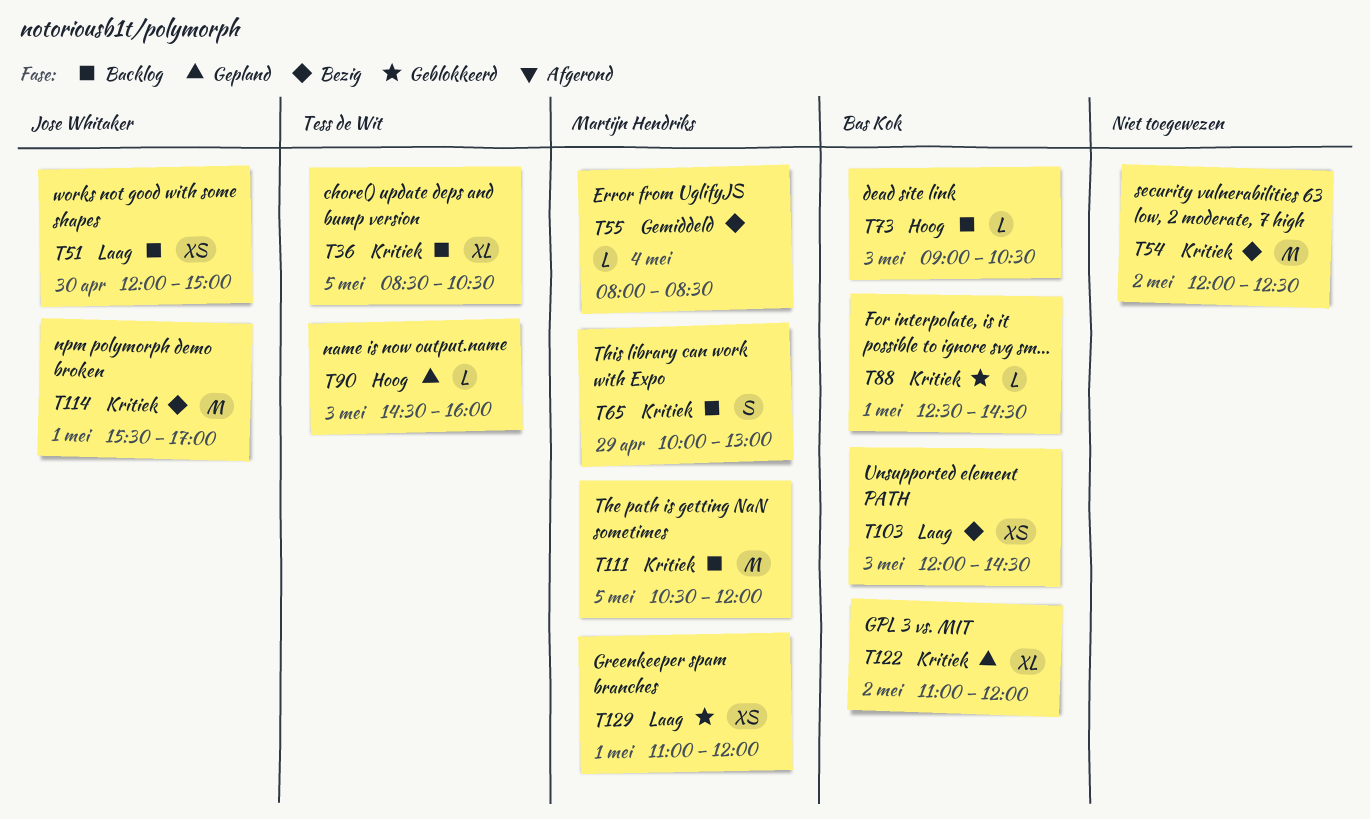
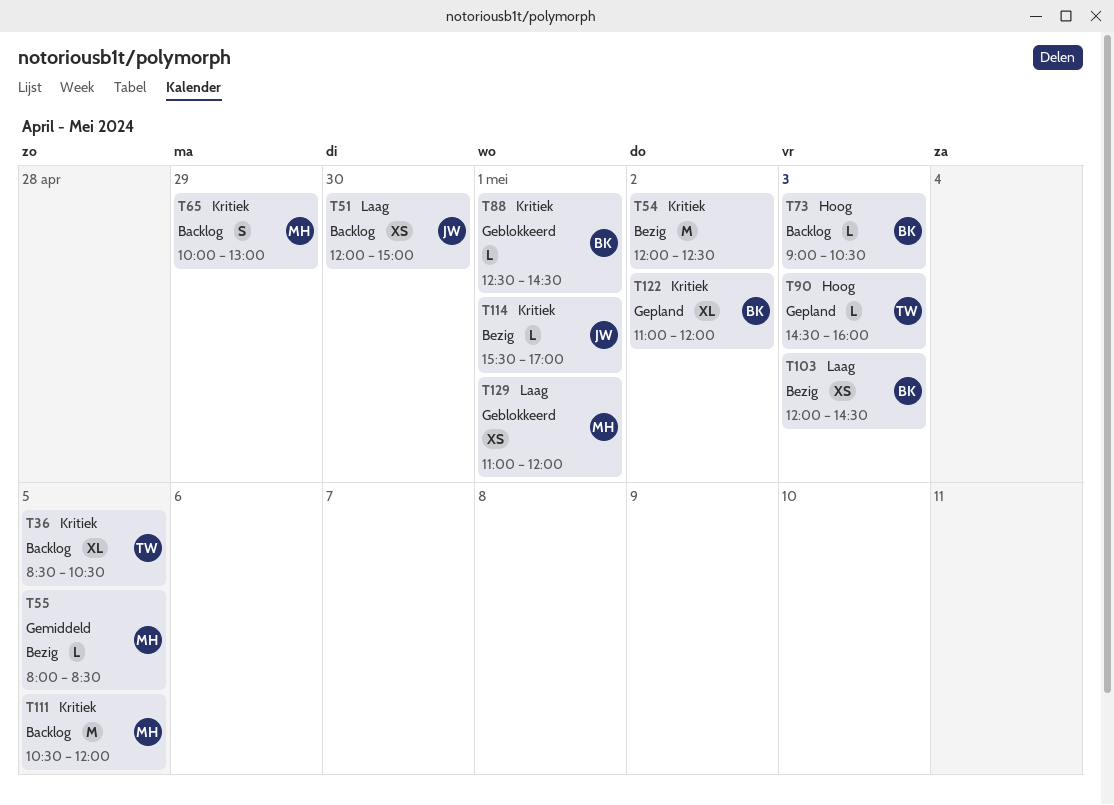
T55, day: May 4 -> May 5
T114, estimate: M -> L

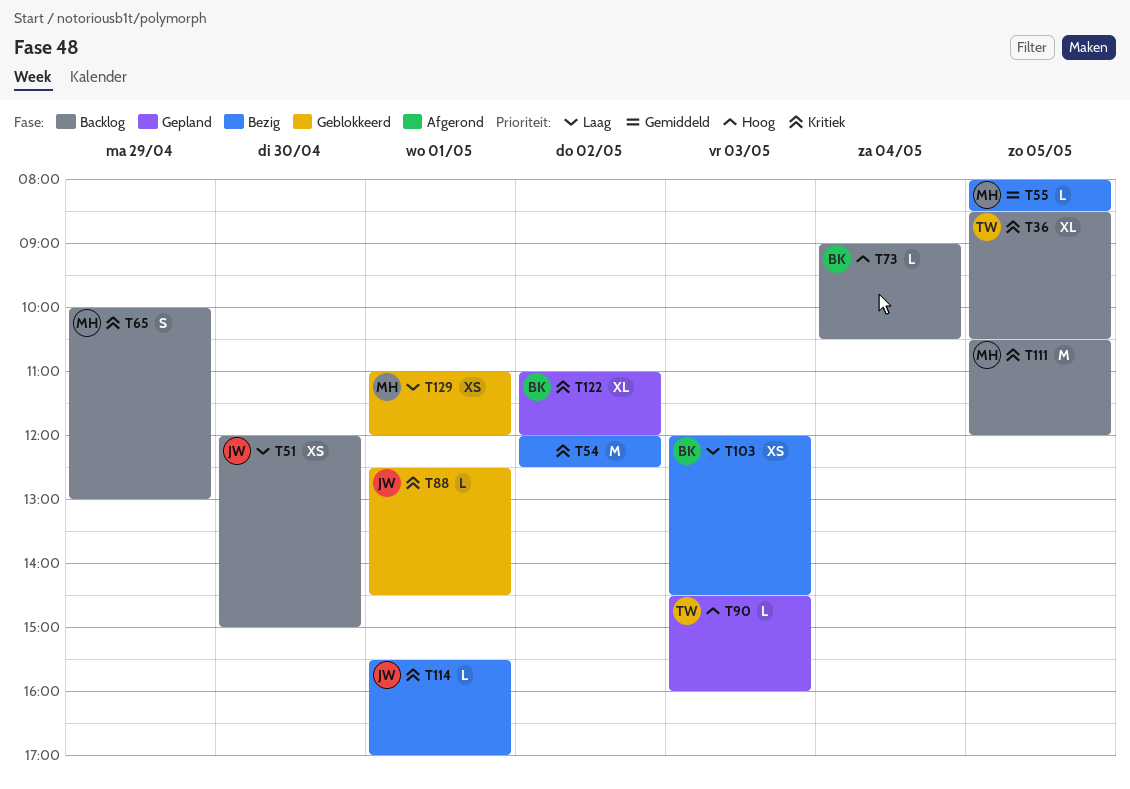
T73, day: May 3 -> May 4
T88, owner: BK -> JW

